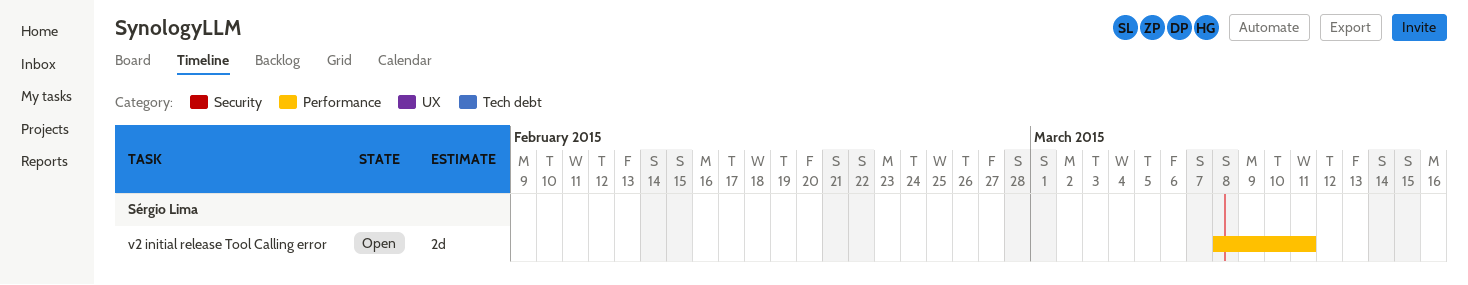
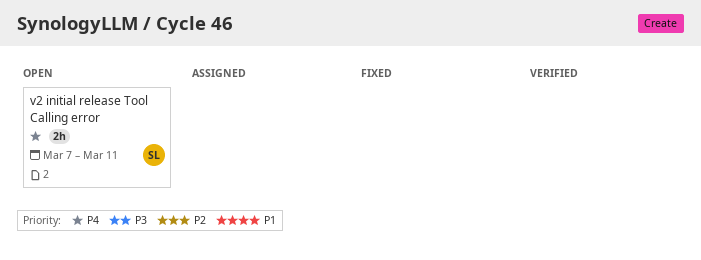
v2 initial release Tool Calling error, estimate: 2d -> 2h
v2 initial release Tool Calling error, start: Mar 8 -> Mar 7

